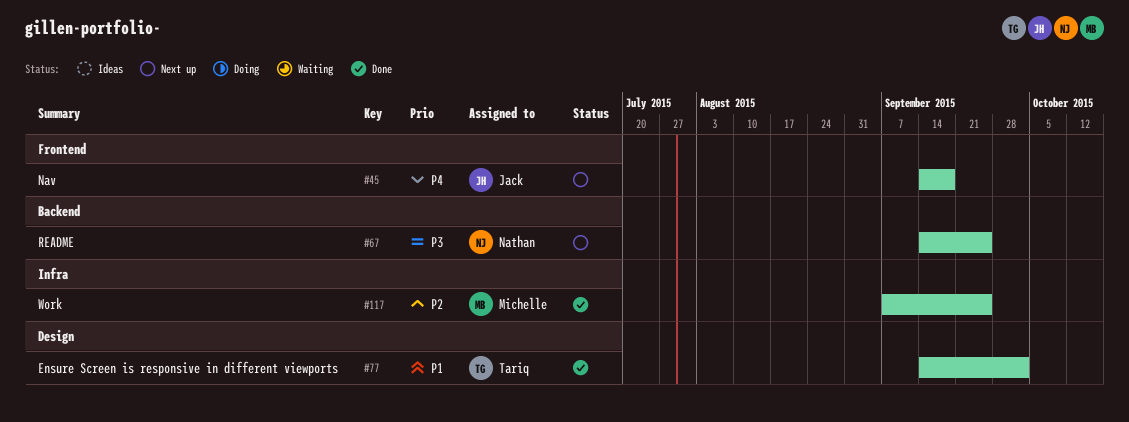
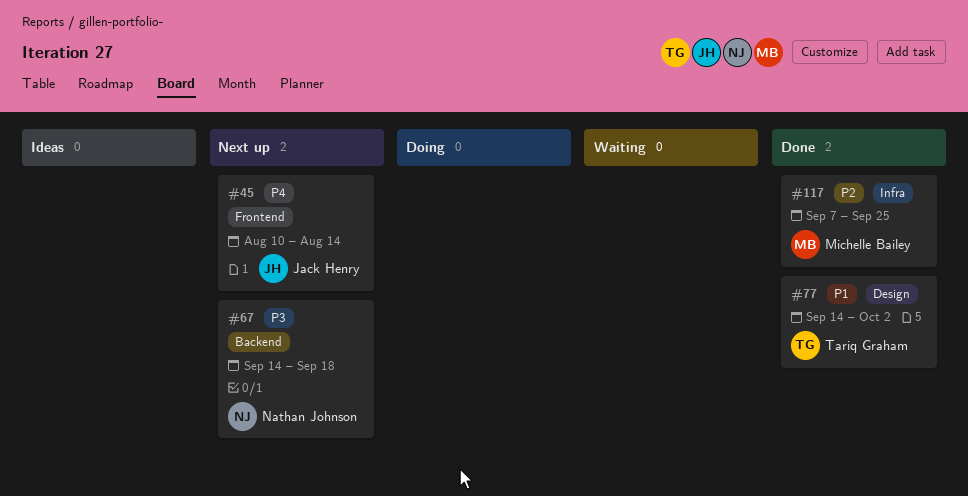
#45, start: Sep 14 -> Aug 10
#45, due: Sep 18 -> Aug 14
#67, due: Sep 25 -> Sep 18

